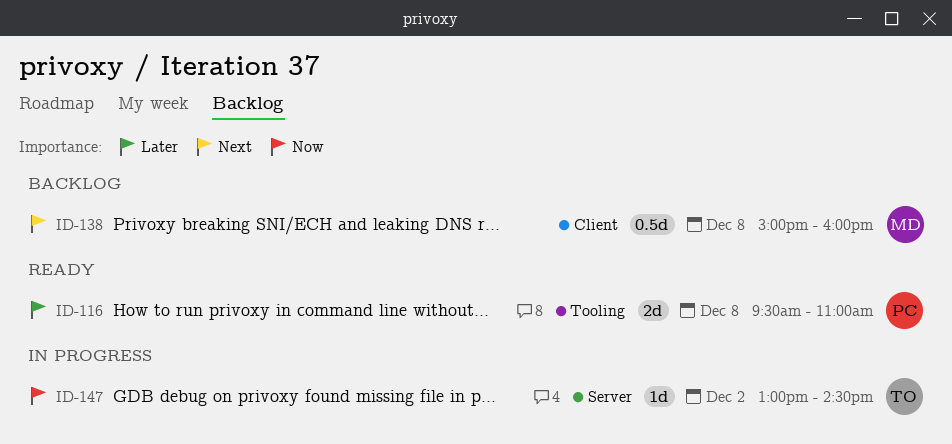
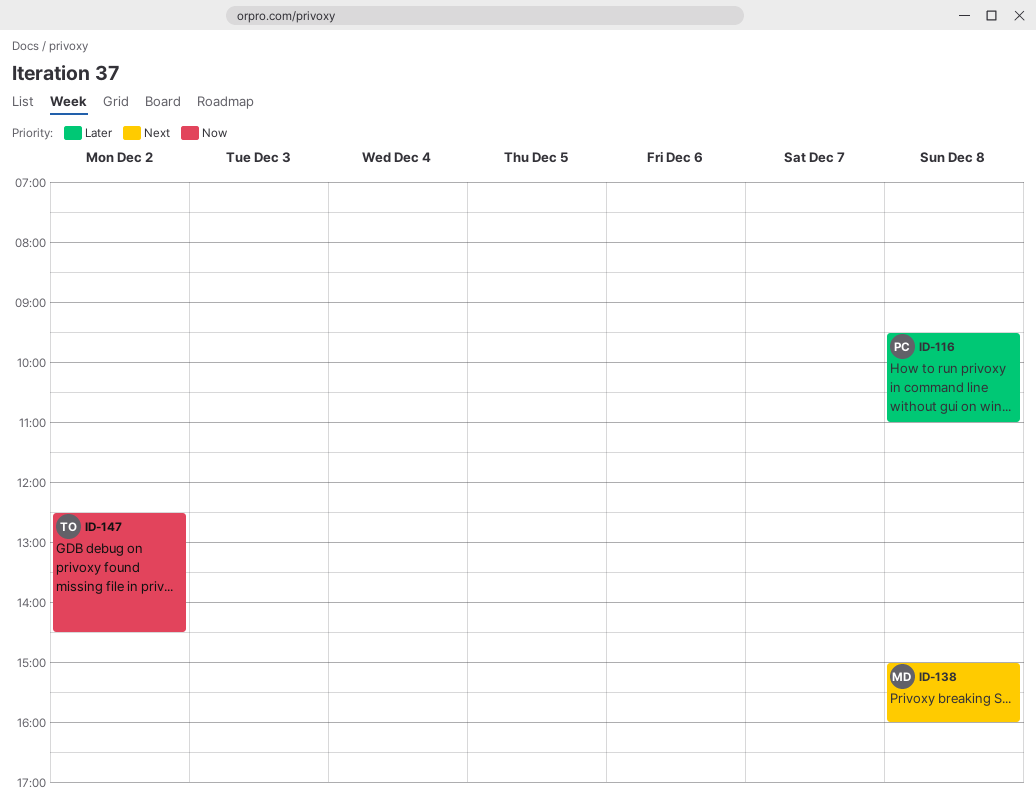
ID-147, begins: 13:00 -> 12:30

